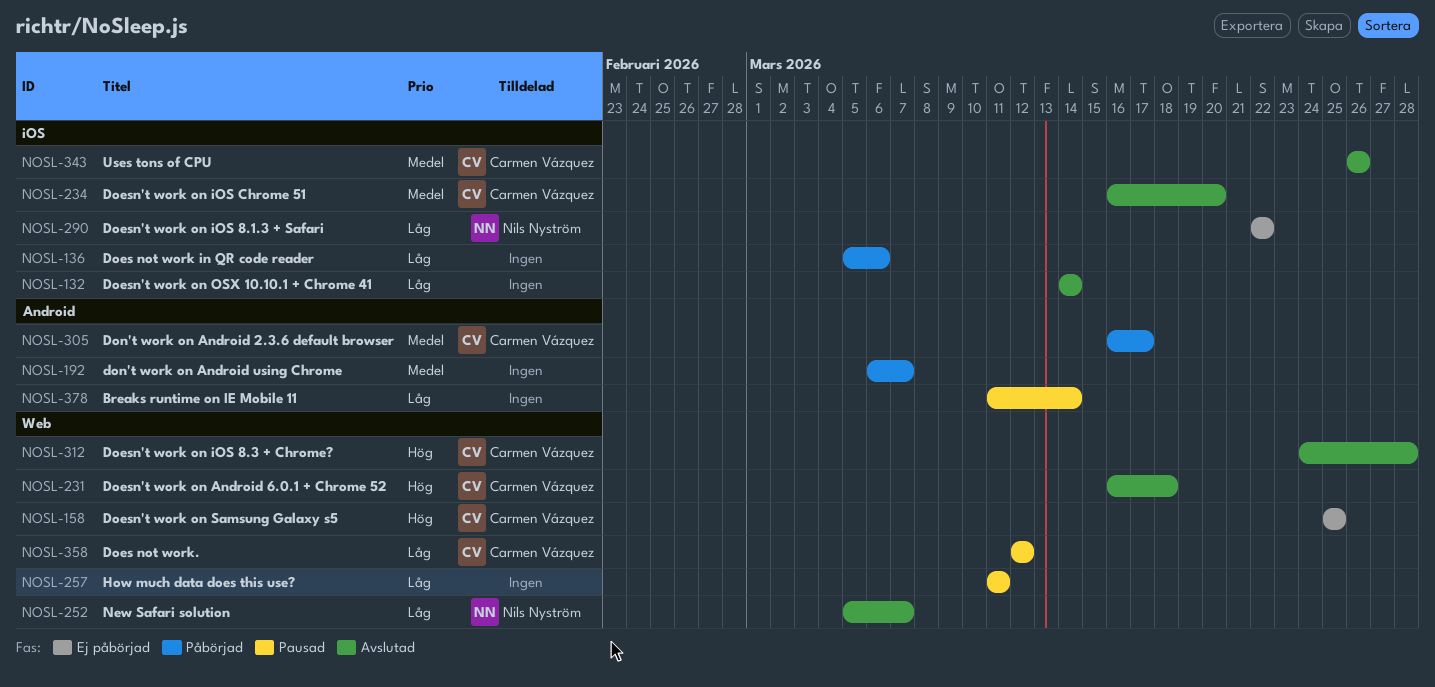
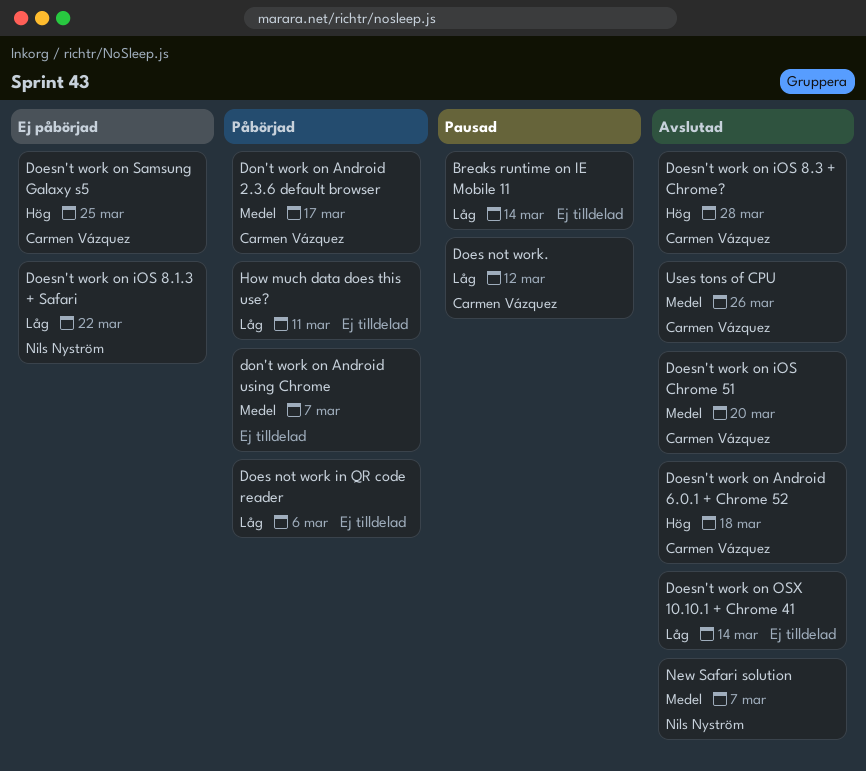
How much data does this use?, status: Pausad -> Påbörjad
New Safari solution, priority: Låg -> Medel

